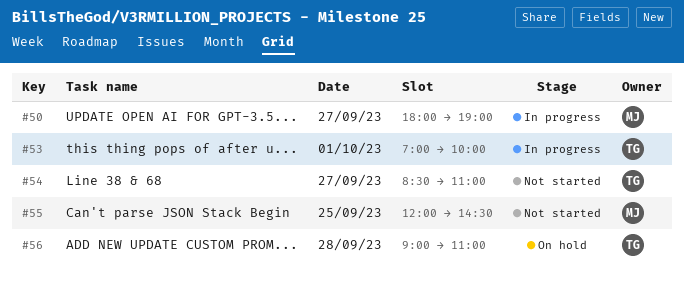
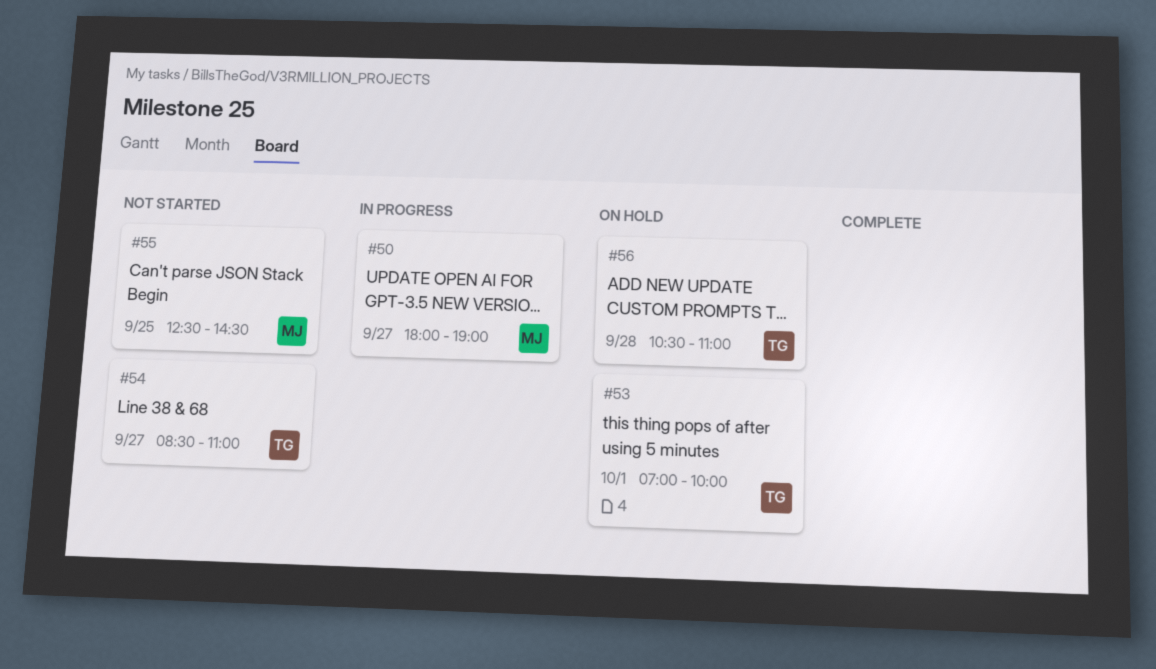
#53, status: In progress -> On hold
#55, begins: 12:00 -> 12:30
#56, begins: 09:00 -> 10:30

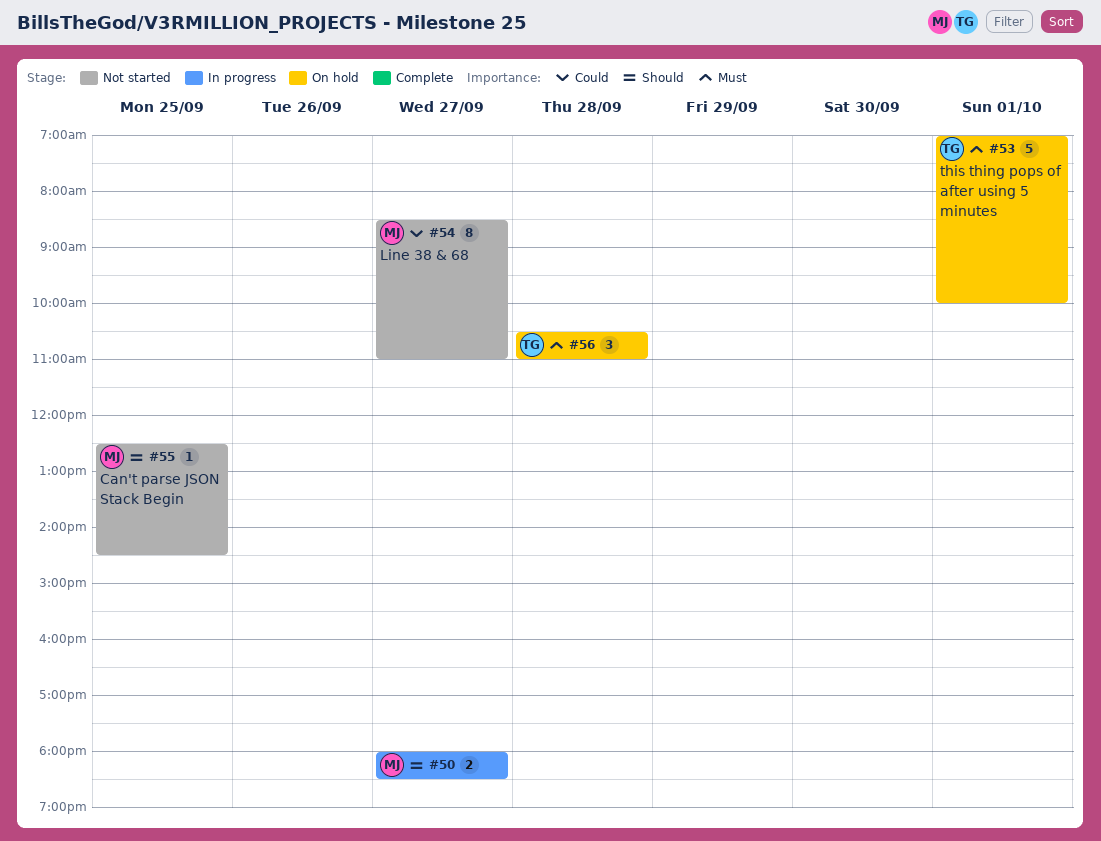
#50, ends: 19:00 -> 18:30
#54, owner: TG -> MJ

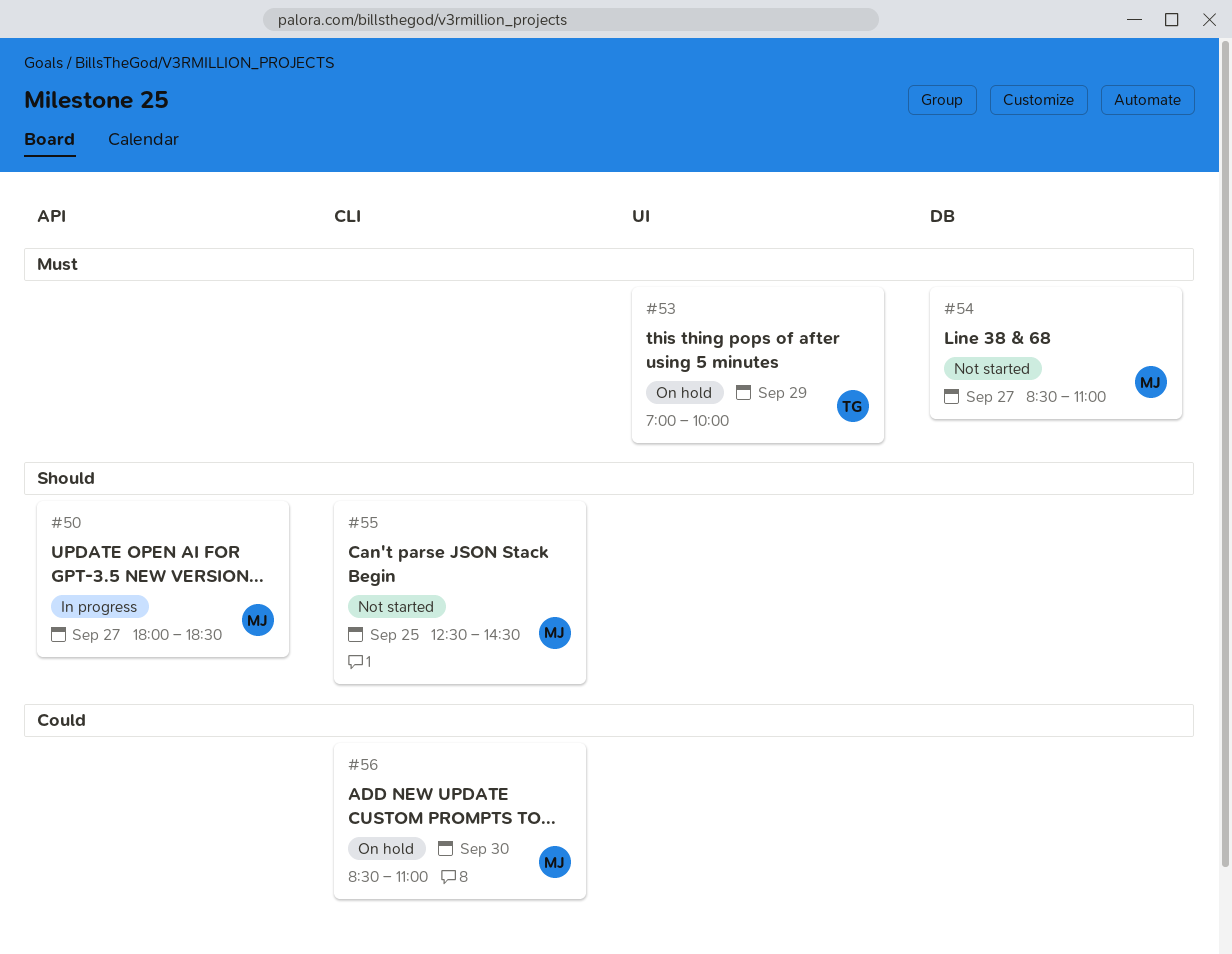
#53, day: Oct 1 -> Sep 29
#54, priority: Could -> Must
#56, owner: TG -> MJ
#56, priority: Must -> Could
#56, day: Sep 28 -> Sep 30
#56, begins: 10:30 -> 08:30

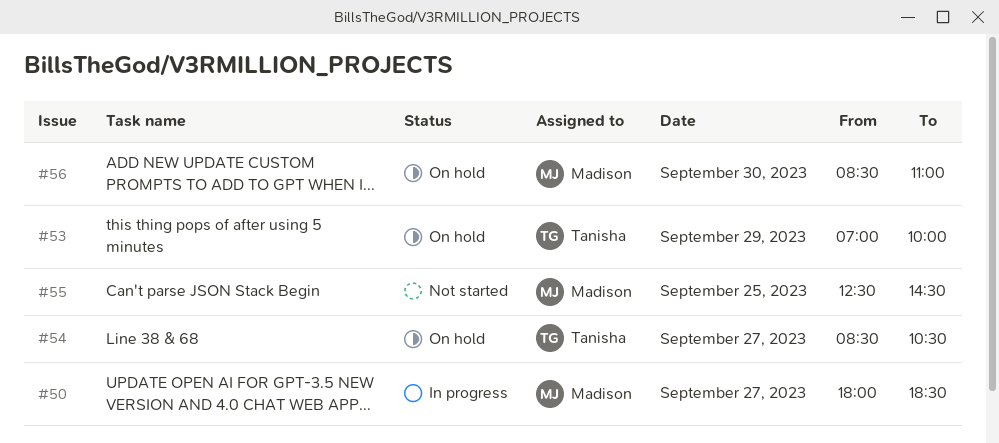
#54, status: Not started -> On hold
#54, owner: Madison -> Tanisha
#54, ends: 11:00 -> 10:30

